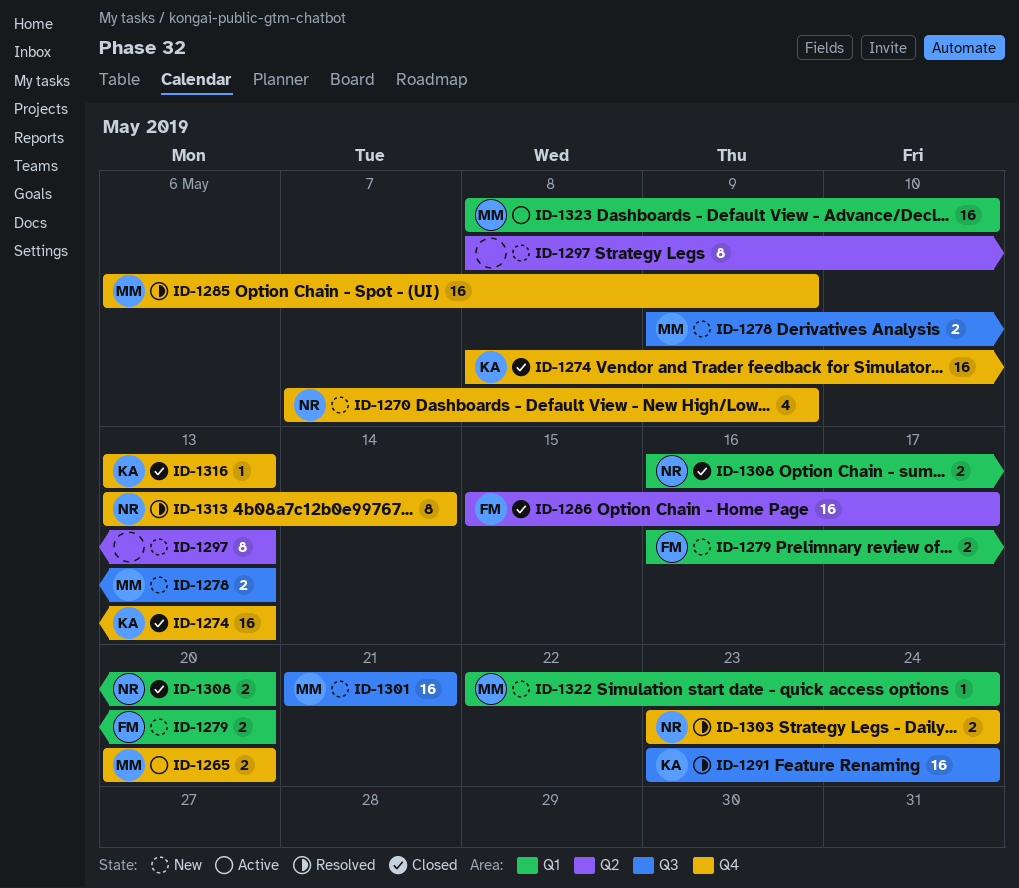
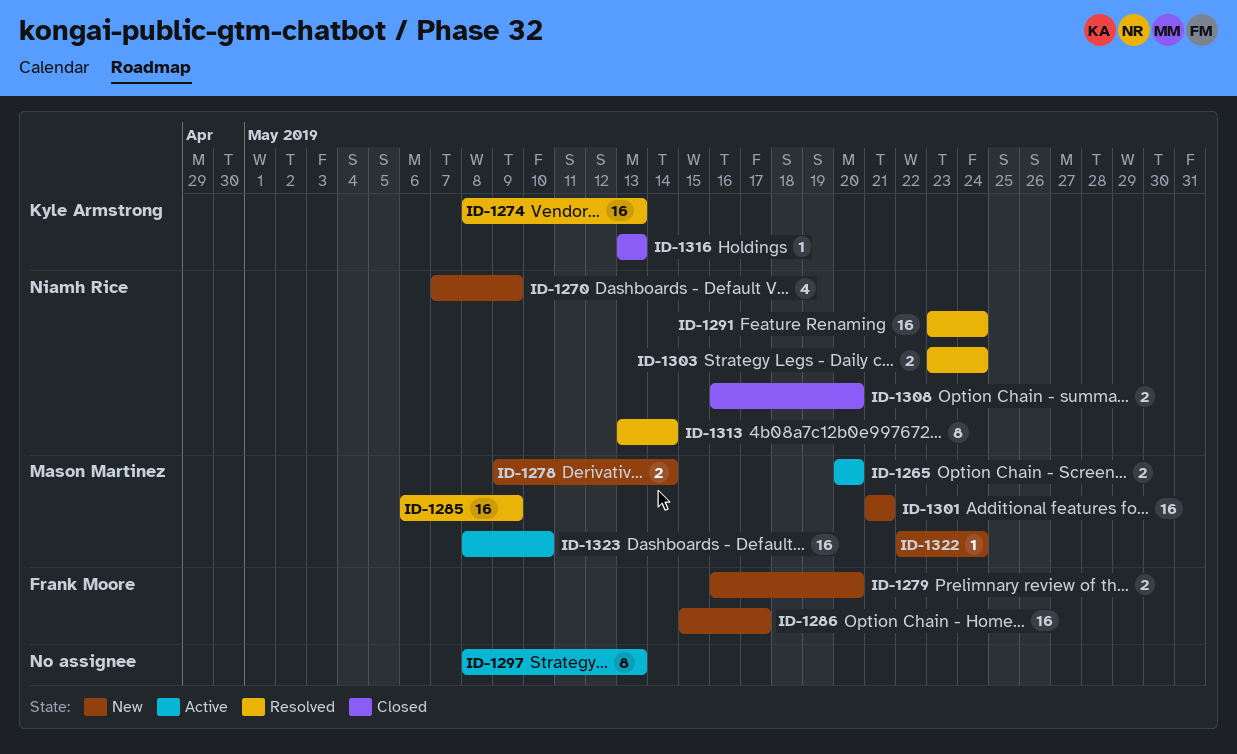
ID-1274, status: Closed -> Resolved
ID-1278, due: May 13 -> May 14
ID-1286, status: Closed -> New
ID-1291, owner: Kyle Armstrong -> Niamh Rice
ID-1297, status: New -> Active

